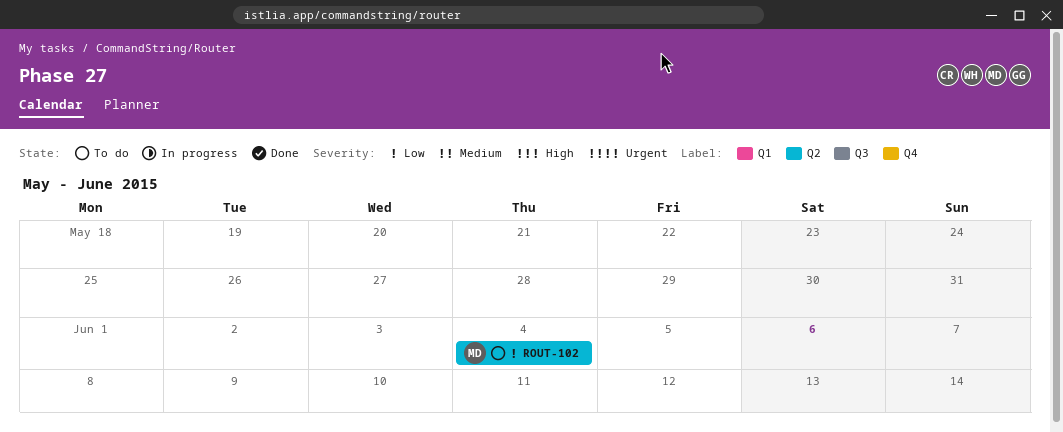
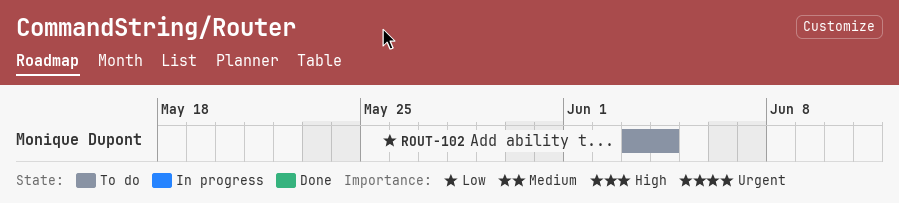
ROUT-102, start: Jun 4 -> Jun 3

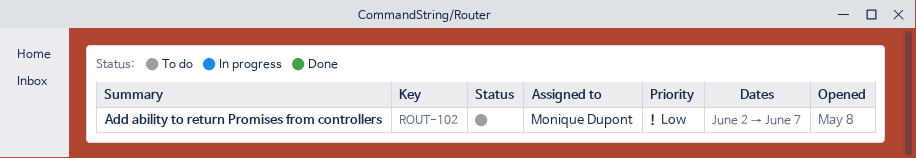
ROUT-102, start: Jun 3 -> Jun 2
ROUT-102, due: Jun 4 -> Jun 7

